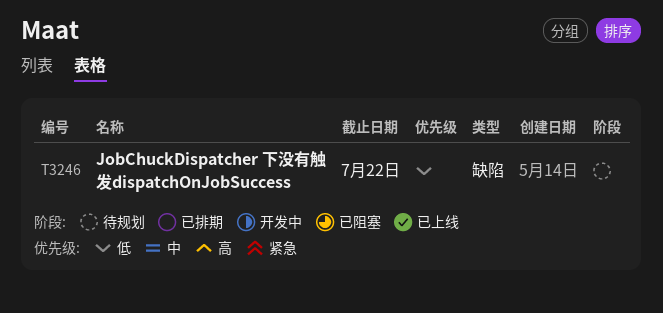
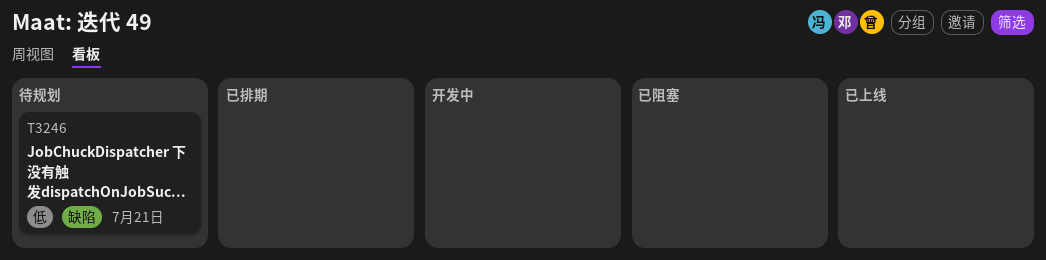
T3246, due: Jul 22 -> Jul 21

